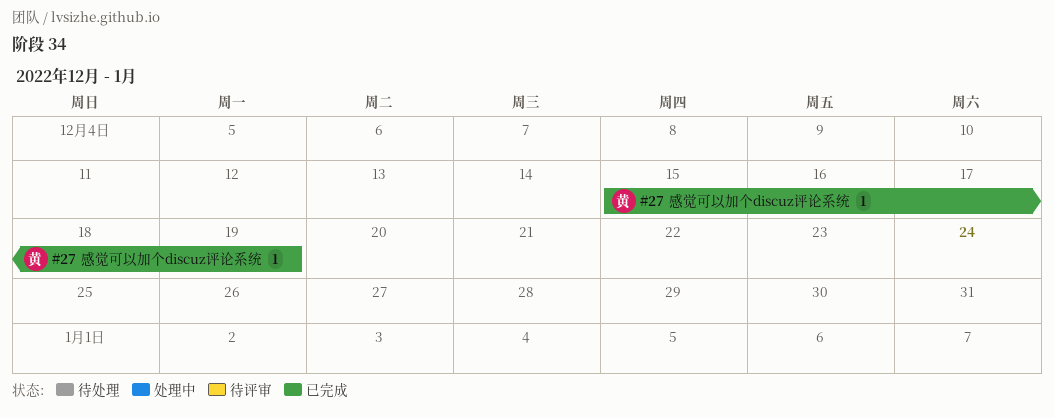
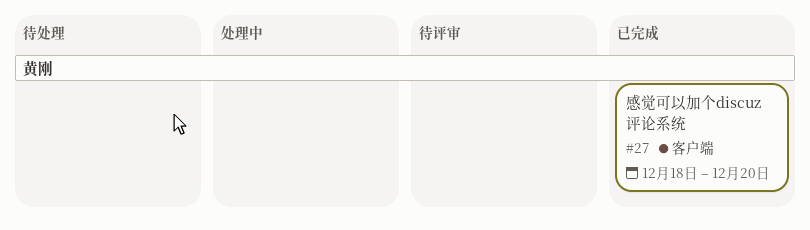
#27, start: Dec 15 -> Dec 18
#27, due: Dec 19 -> Dec 20

